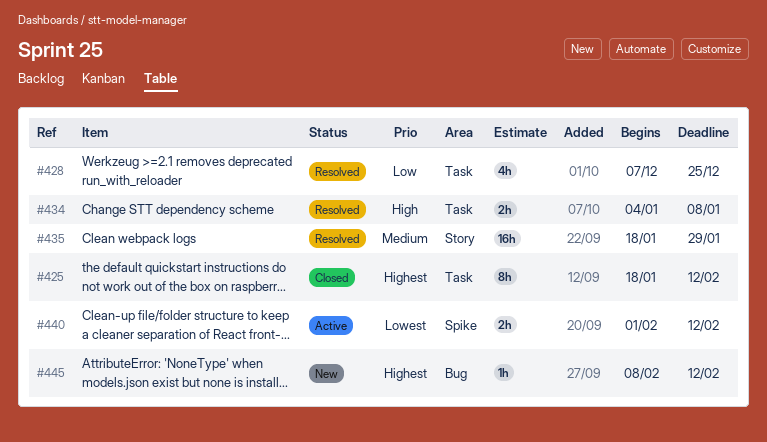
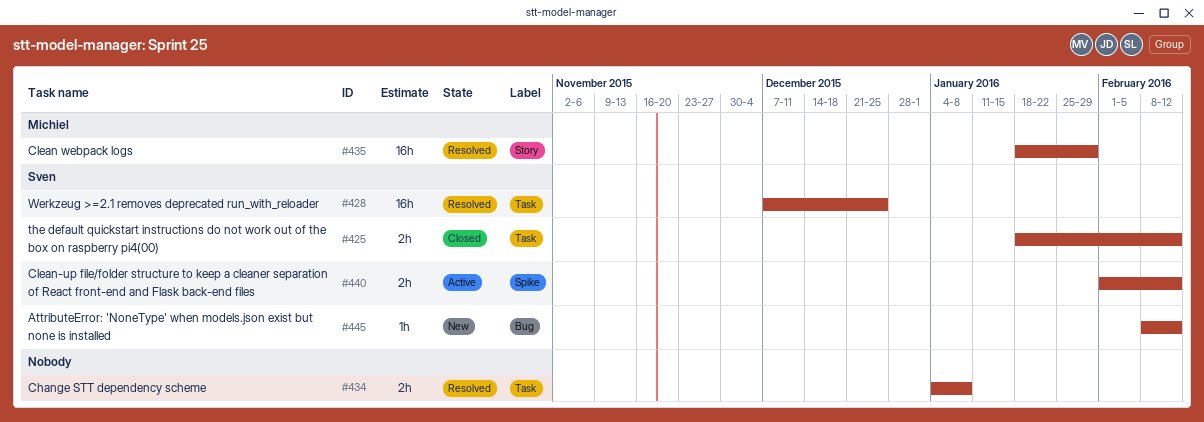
#425, estimate: 8h -> 2h
#428, estimate: 4h -> 16h

